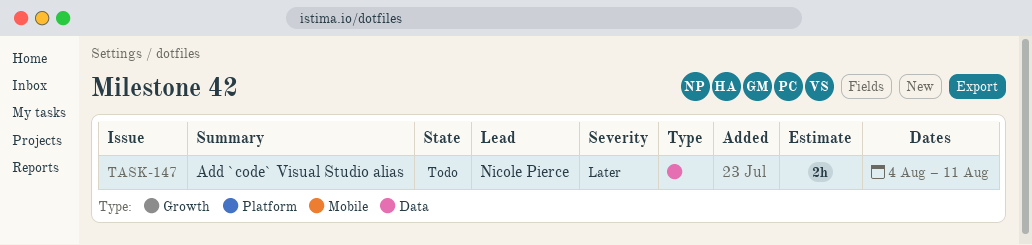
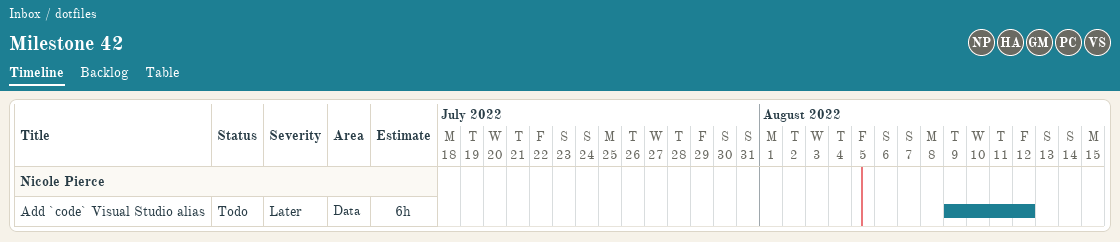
Add `code` Visual Studio alias, estimate: 2h -> 6h
Add `code` Visual Studio alias, start: Aug 4 -> Aug 9
Add `code` Visual Studio alias, due: Aug 11 -> Aug 12

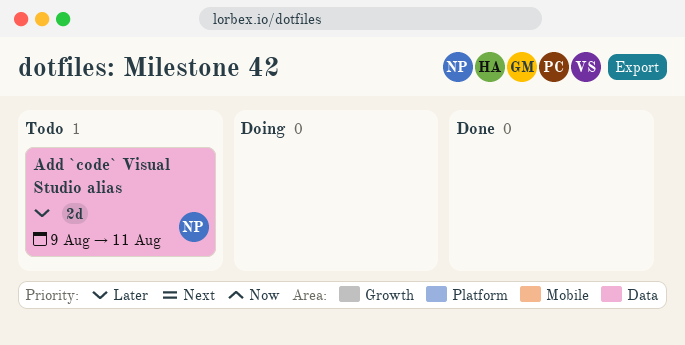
Add `code` Visual Studio alias, estimate: 6h -> 2d
Add `code` Visual Studio alias, due: Aug 12 -> Aug 11

